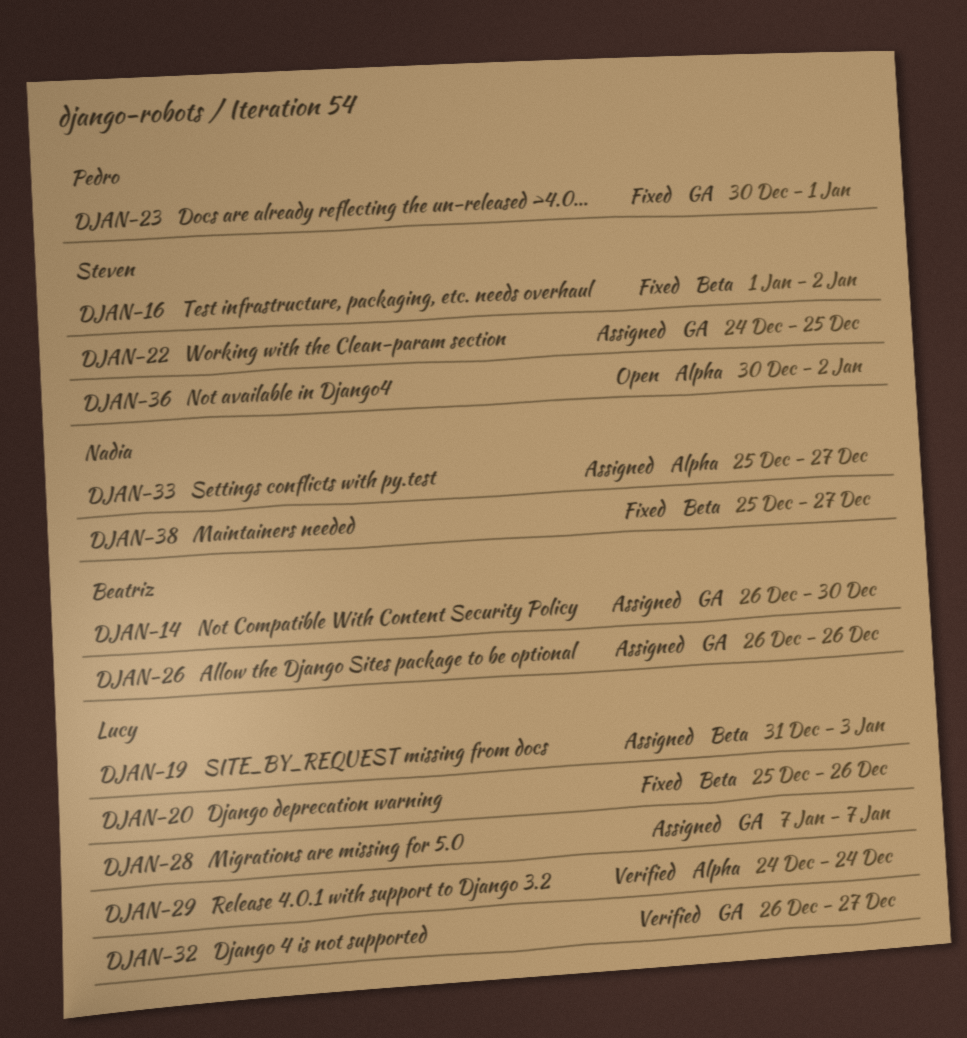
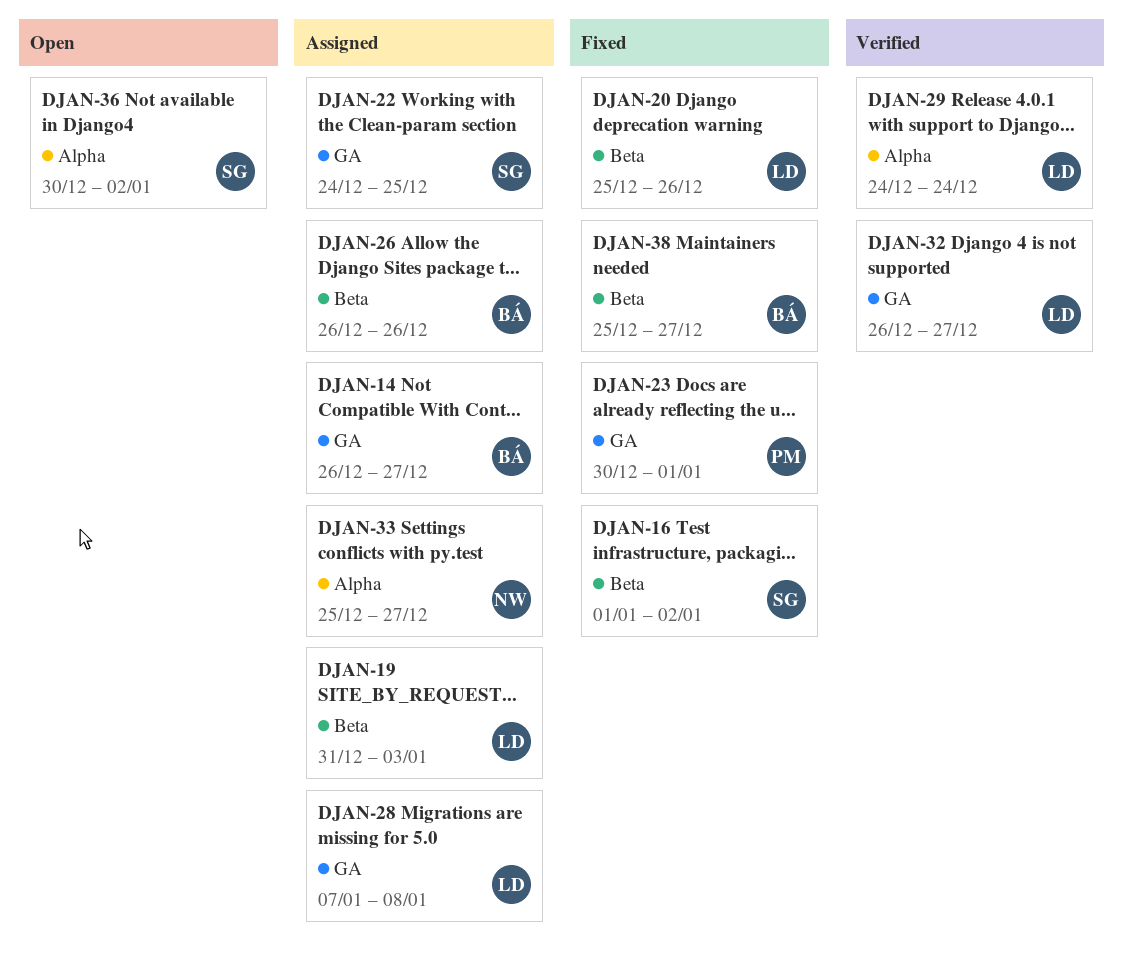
DJAN-14, due: Dec 30 -> Dec 27
DJAN-26, label: GA -> Beta
DJAN-28, due: Jan 7 -> Jan 8
DJAN-38, owner: Nadia -> Beatriz

